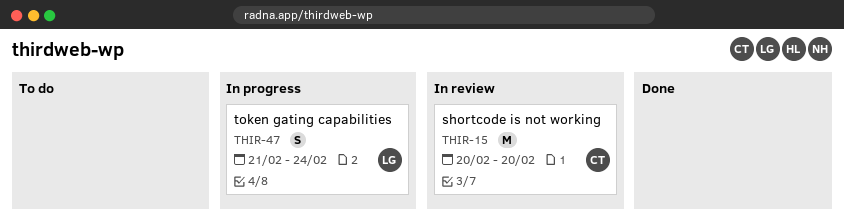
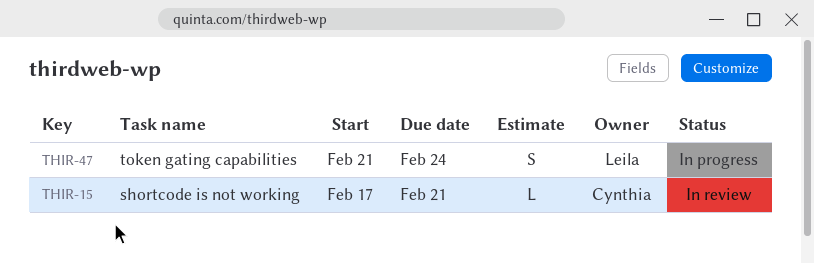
THIR-15, estimate: M -> L
THIR-15, start: Feb 20 -> Feb 17
THIR-15, due: Feb 20 -> Feb 21

